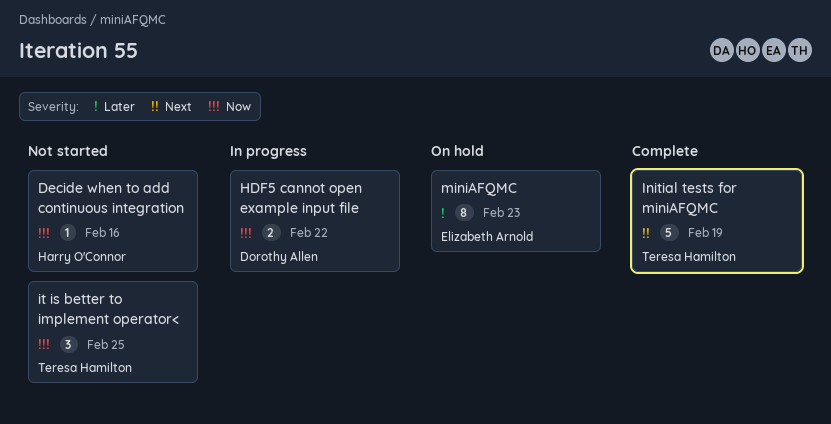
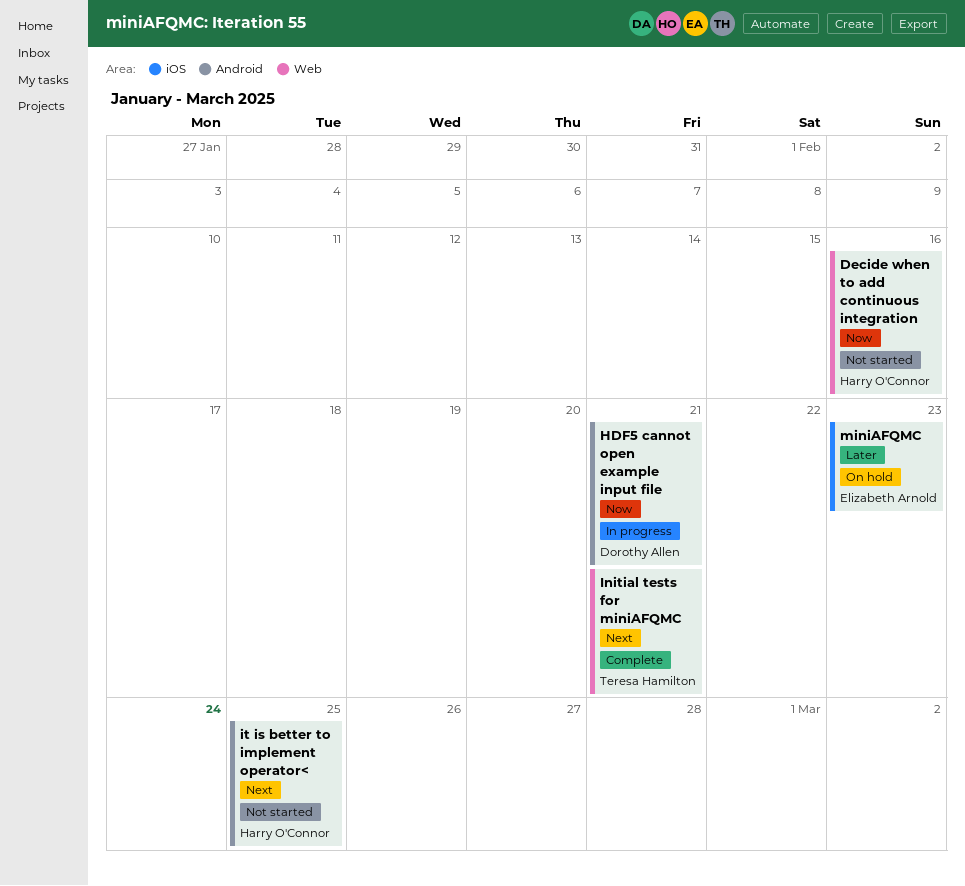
HDF5 cannot open example input file, due: Feb 22 -> Feb 21
Initial tests for miniAFQMC, due: Feb 19 -> Feb 21
it is better to implement operator<, owner: Teresa Hamilton -> Harry O'Connor
it is better to implement operator<, priority: Now -> Next

